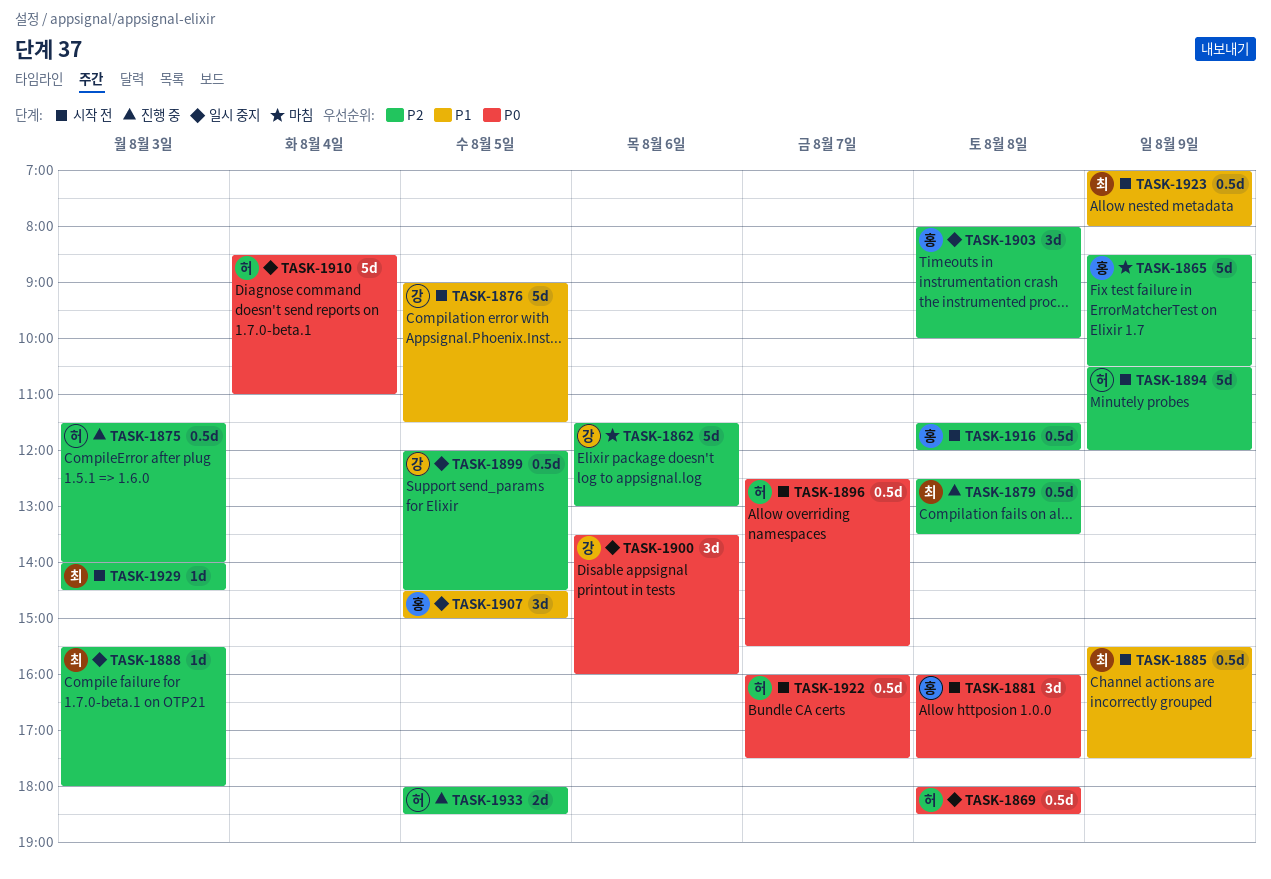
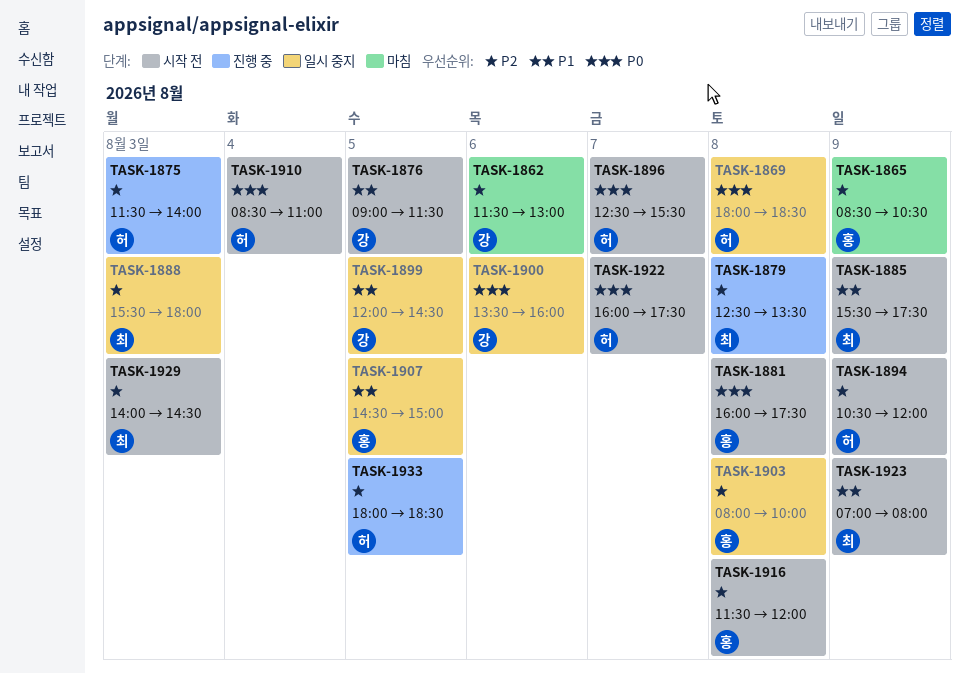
TASK-1899, priority: P2 -> P1
TASK-1910, status: 일시 중지 -> 시작 전

